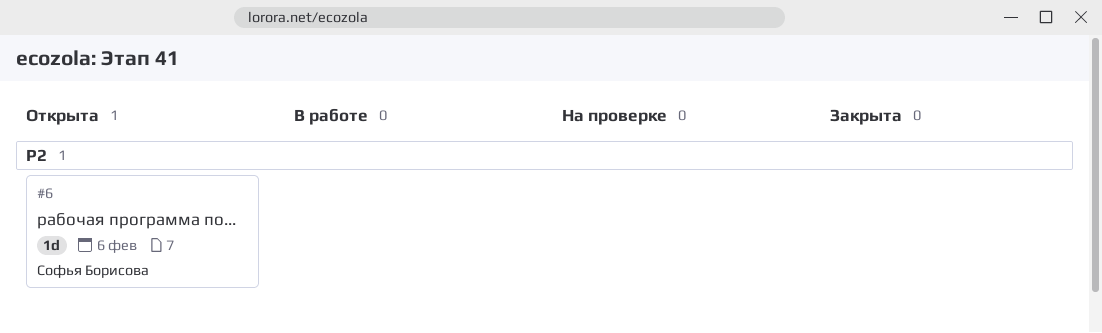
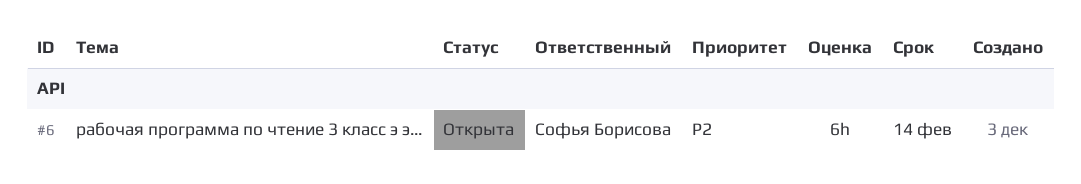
#6, estimate: 1d -> 6h
#6, due: Feb 6 -> Feb 14

